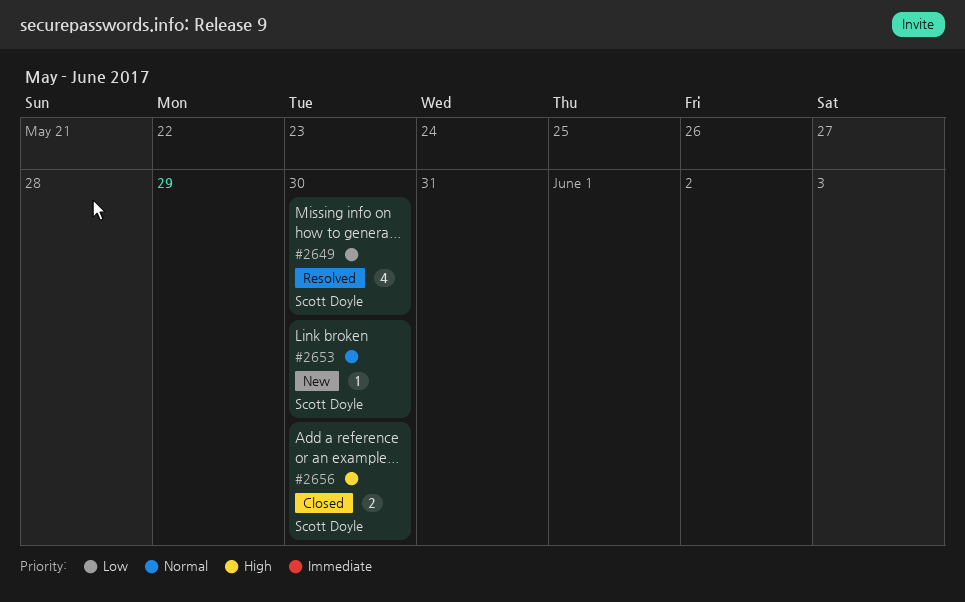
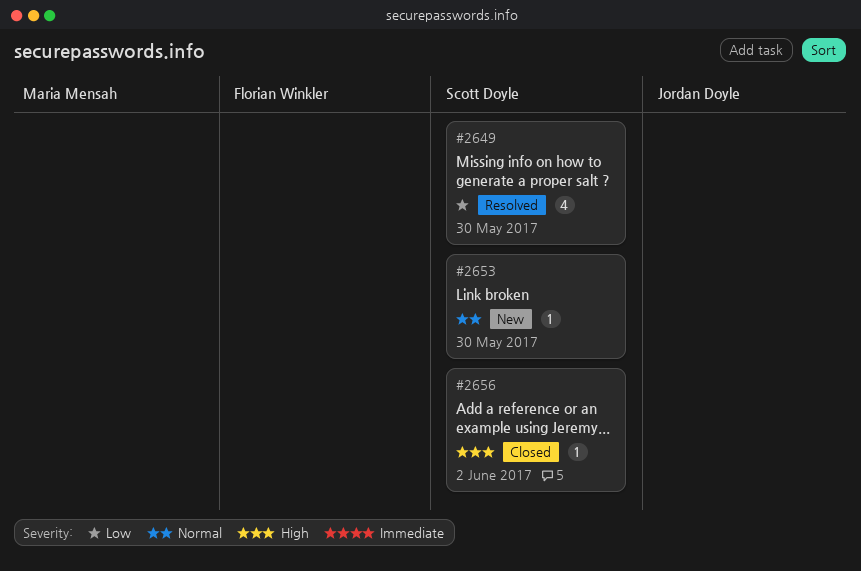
#2656, estimate: 2 -> 1
#2656, due: May 30 -> Jun 2

